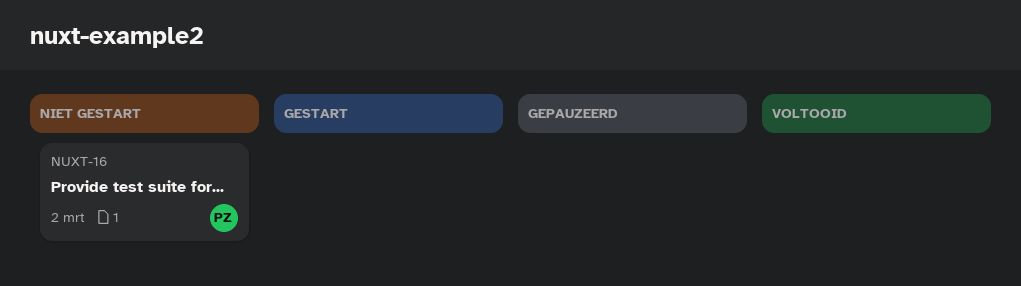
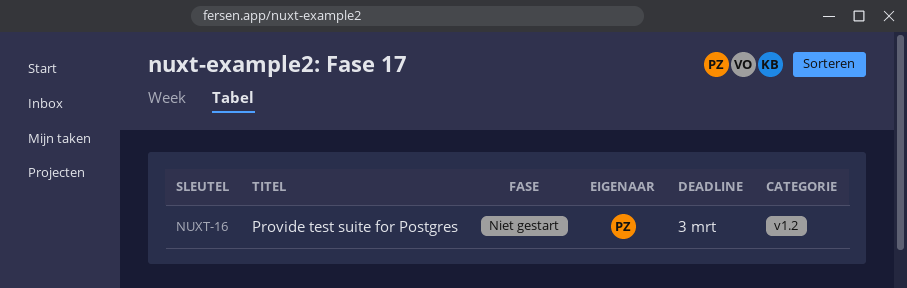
NUXT-16, due: Mar 2 -> Mar 3

